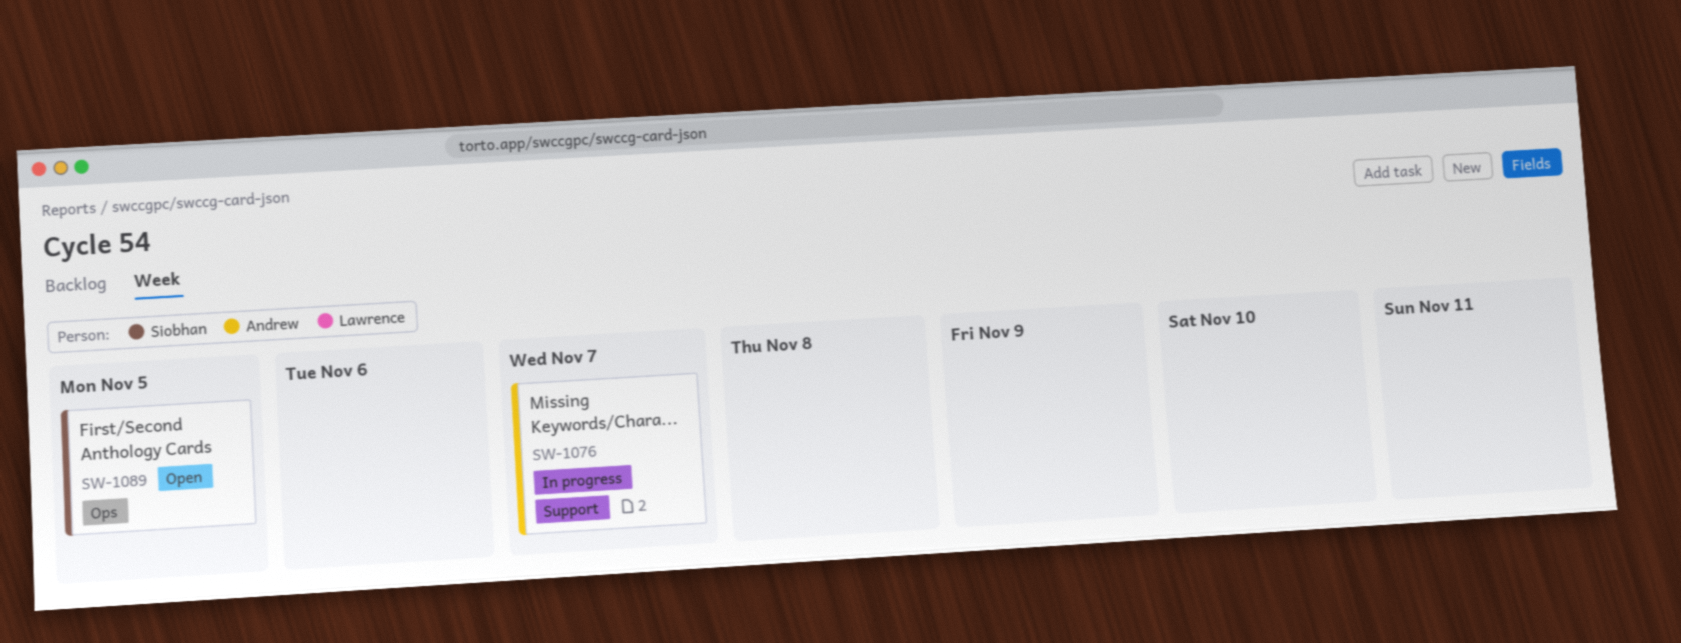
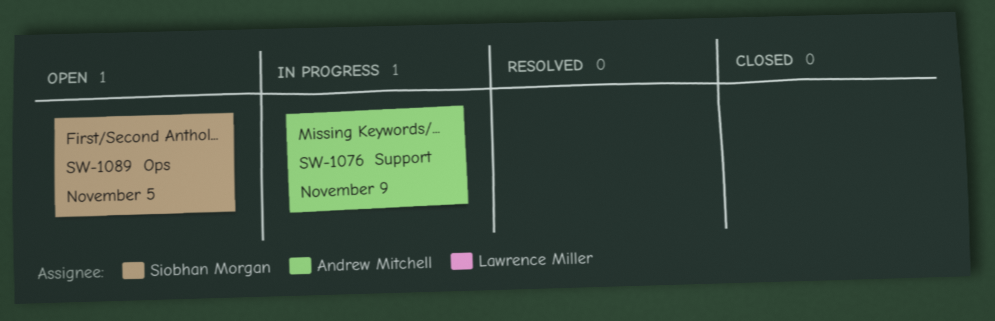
SW-1076, due: Nov 7 -> Nov 9

